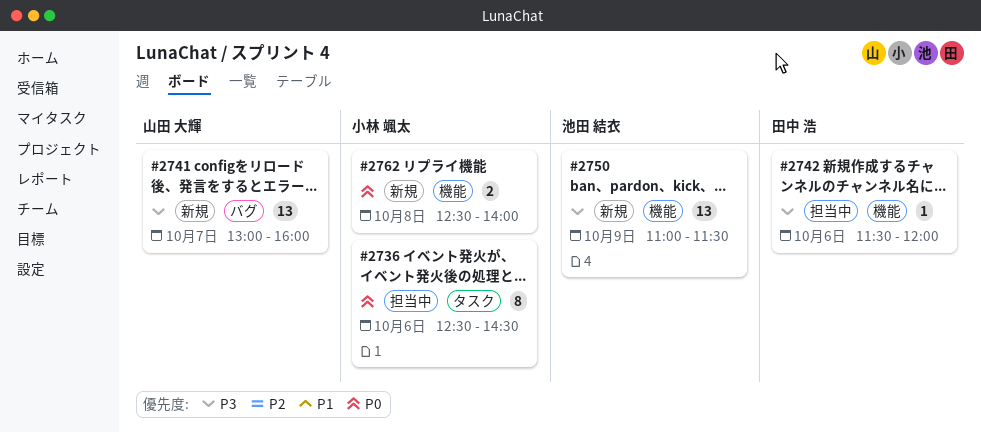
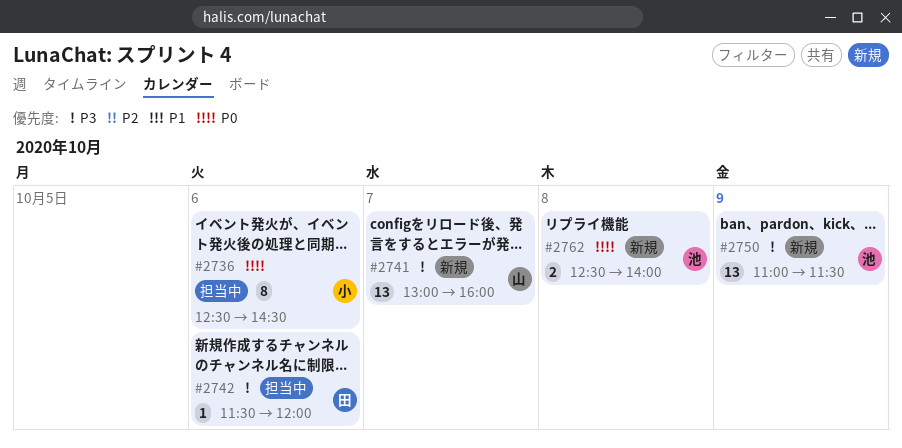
#2762, owner: 小林 颯太 -> 池田 結衣

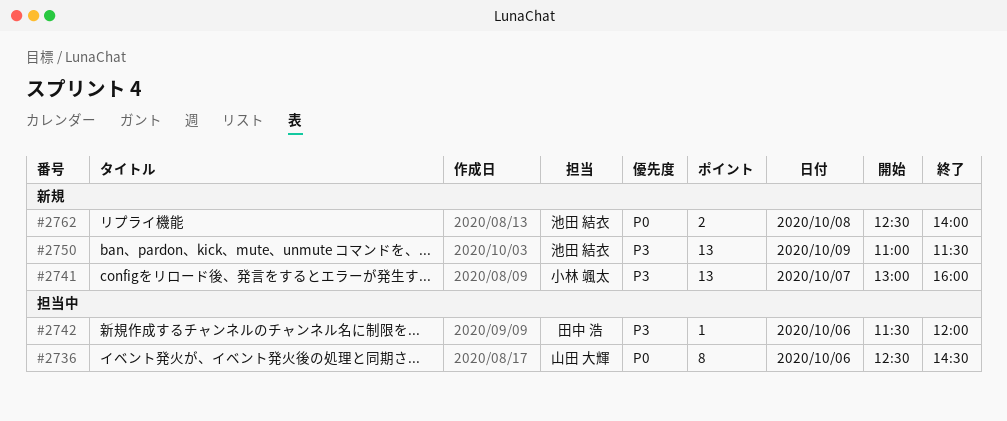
#2736, owner: 小林 颯太 -> 山田 大輝
#2741, owner: 山田 大輝 -> 小林 颯太

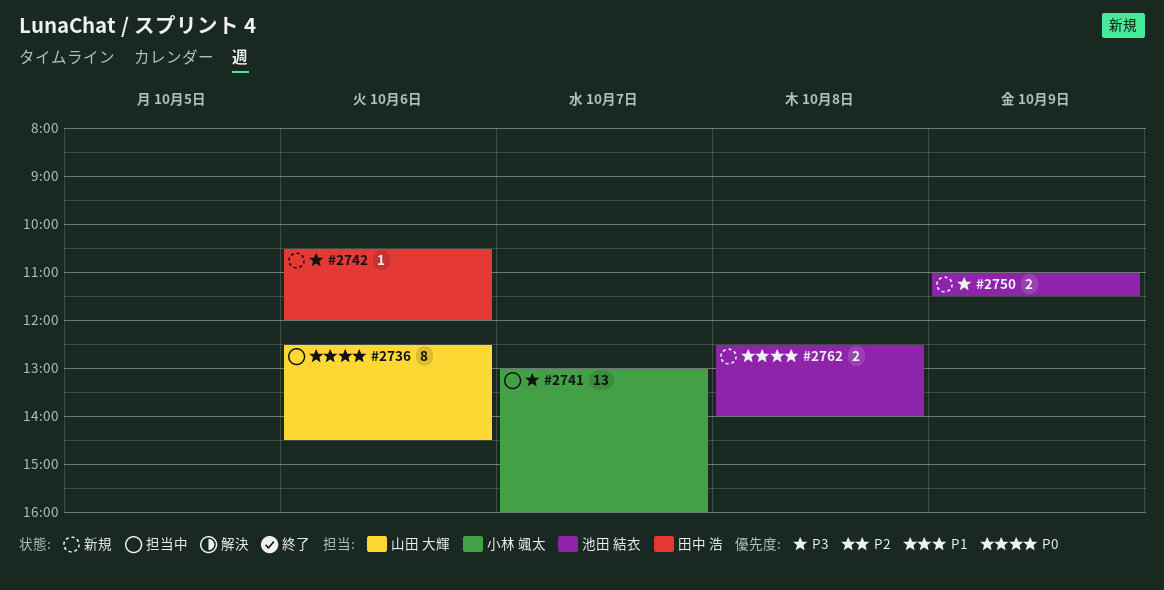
#2741, status: 新規 -> 担当中
#2742, status: 担当中 -> 新規
#2742, begins: 11:30 -> 10:30
#2750, estimate: 13 -> 2

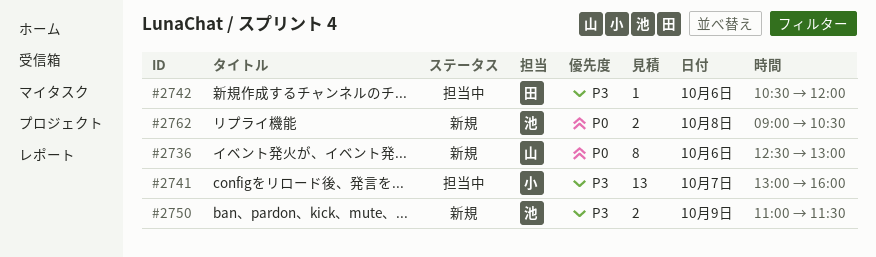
#2736, status: 担当中 -> 新規
#2736, ends: 14:30 -> 13:00
#2742, status: 新規 -> 担当中
#2762, begins: 12:30 -> 09:00
#2762, ends: 14:00 -> 10:30

